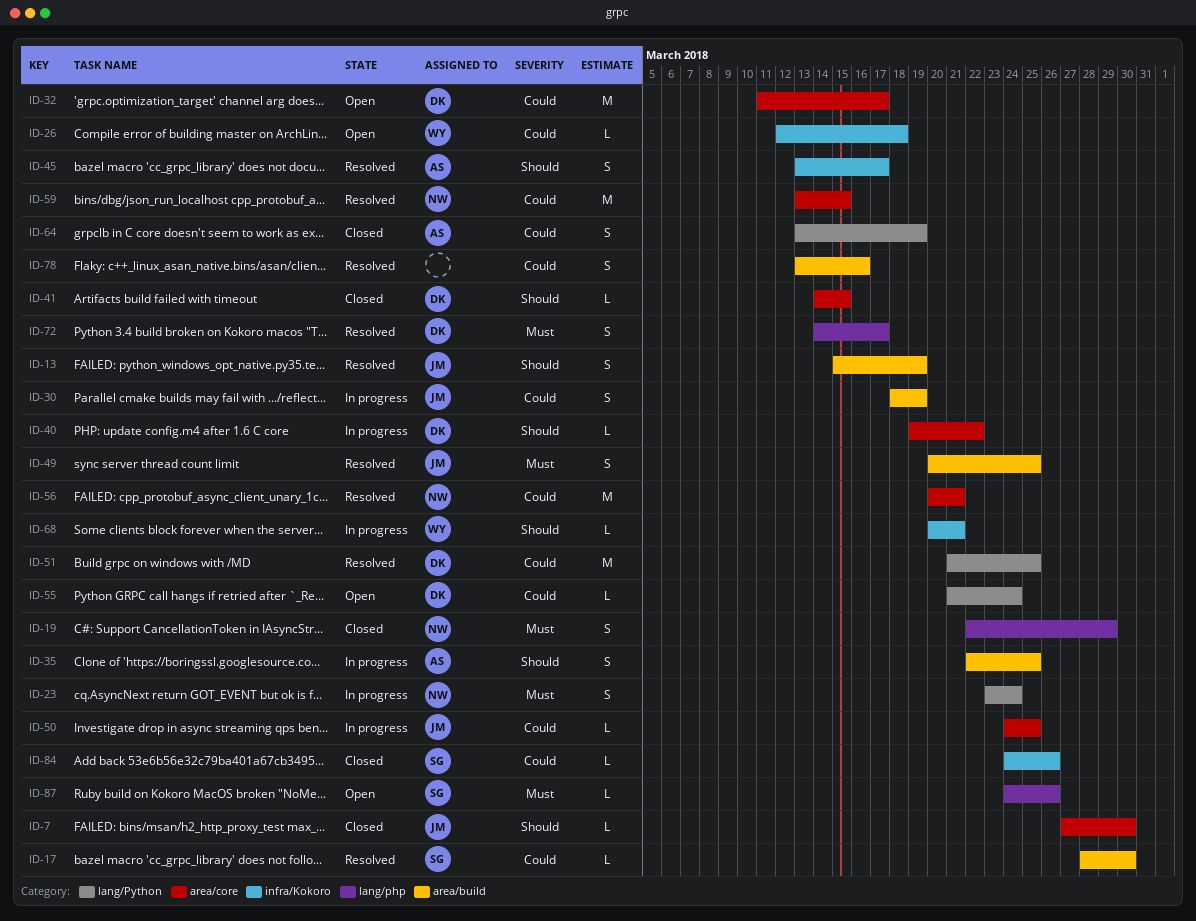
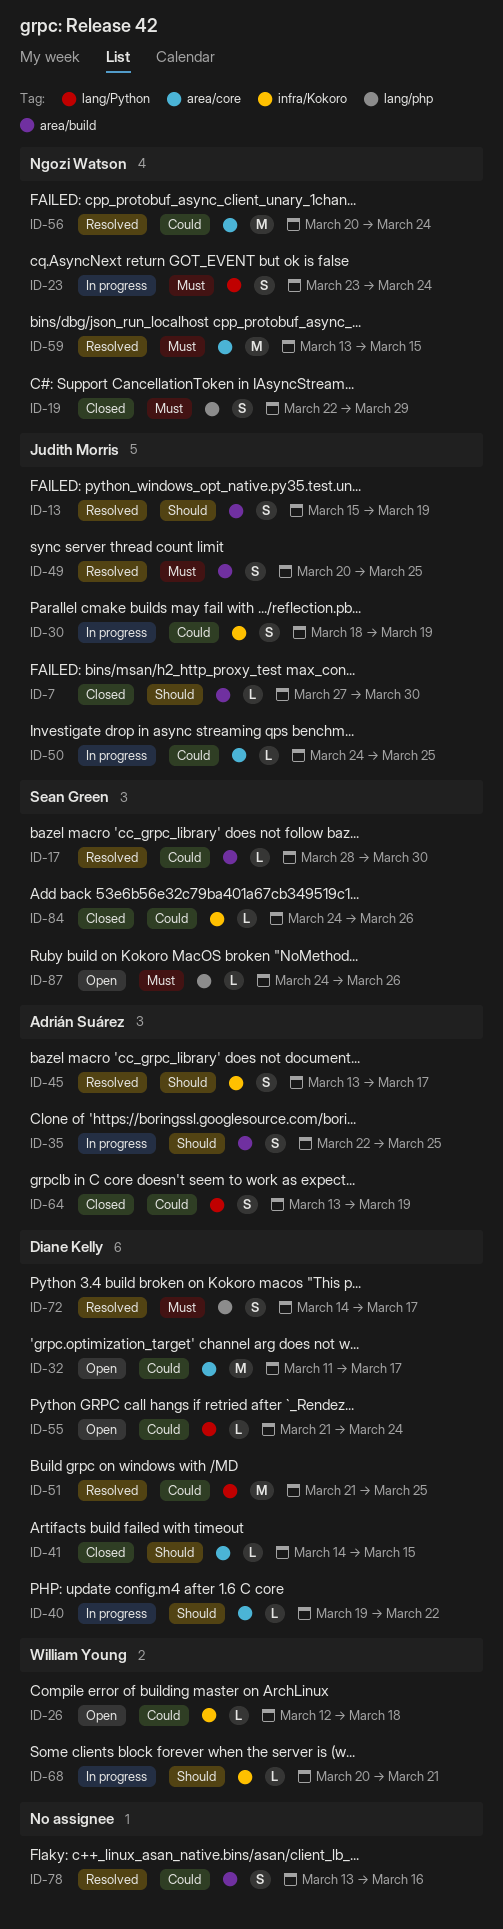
ID-7, label: area/core -> area/build
ID-30, label: area/build -> infra/Kokoro
ID-56, due: Mar 21 -> Mar 24
ID-59, priority: Could -> Must

